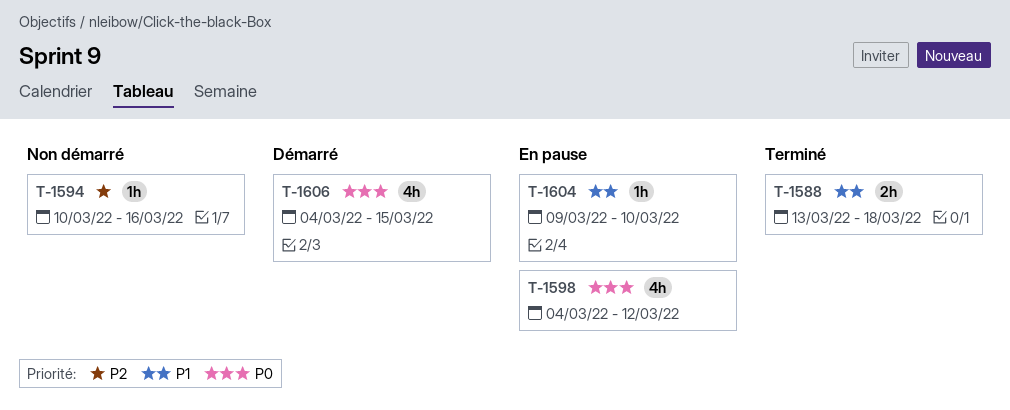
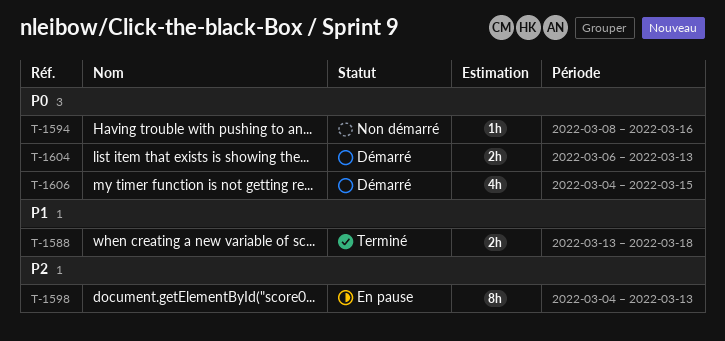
T-1594, priority: P2 -> P0
T-1594, start: Mar 10 -> Mar 8
T-1598, priority: P0 -> P2
T-1598, estimate: 4h -> 8h
T-1598, due: Mar 12 -> Mar 13
T-1604, status: En pause -> Démarré
T-1604, priority: P1 -> P0
T-1604, estimate: 1h -> 2h
T-1604, start: Mar 9 -> Mar 6
T-1604, due: Mar 10 -> Mar 13

